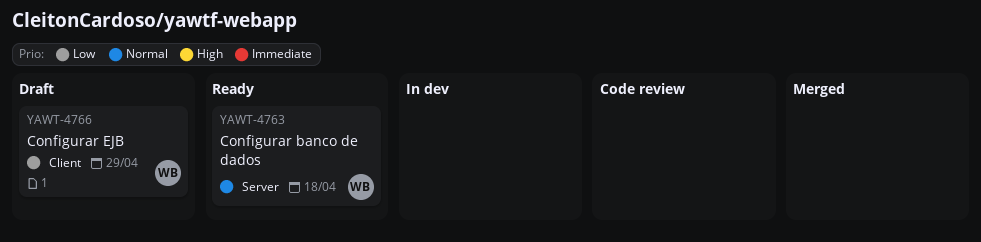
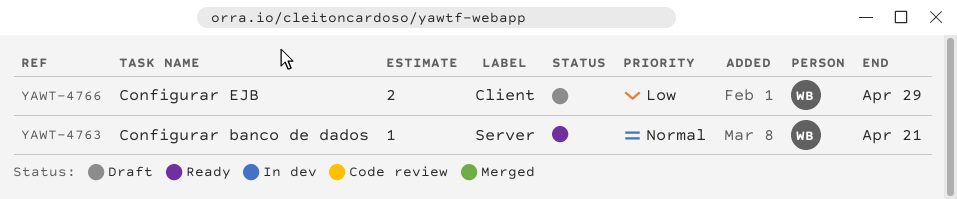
YAWT-4763, due: Apr 18 -> Apr 21

